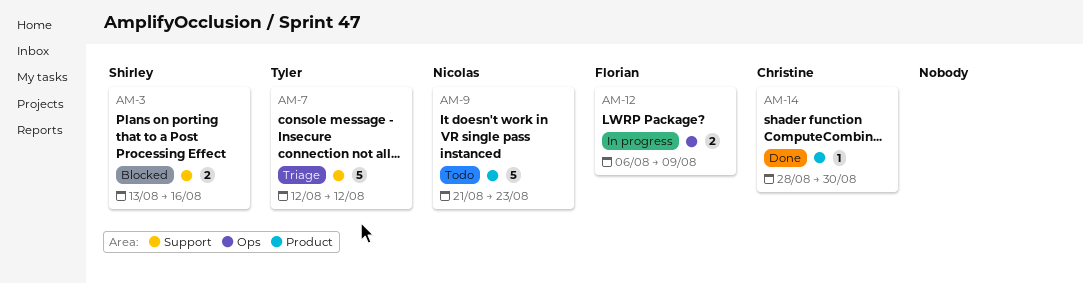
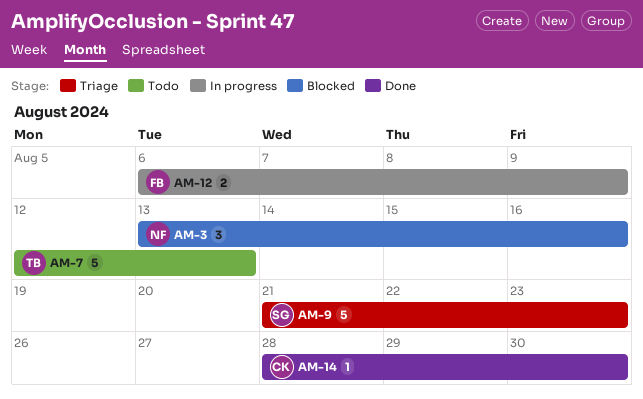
AM-3, owner: Shirley -> Nicolas
AM-3, estimate: 2 -> 3
AM-7, status: Triage -> Todo
AM-7, due: Aug 12 -> Aug 13
AM-9, status: Todo -> Triage
AM-9, owner: Nicolas -> Shirley

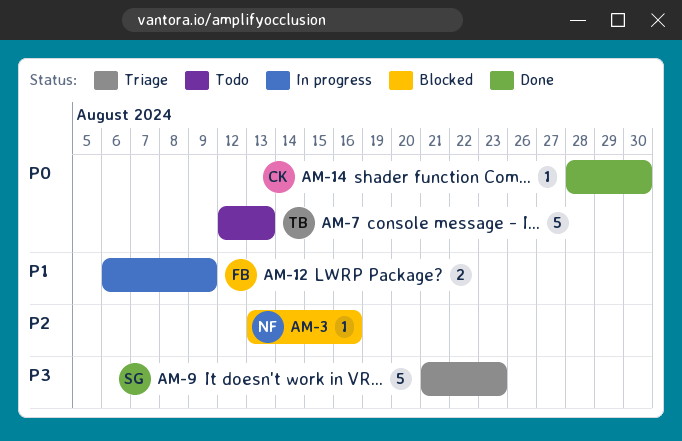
AM-3, estimate: 3 -> 1

